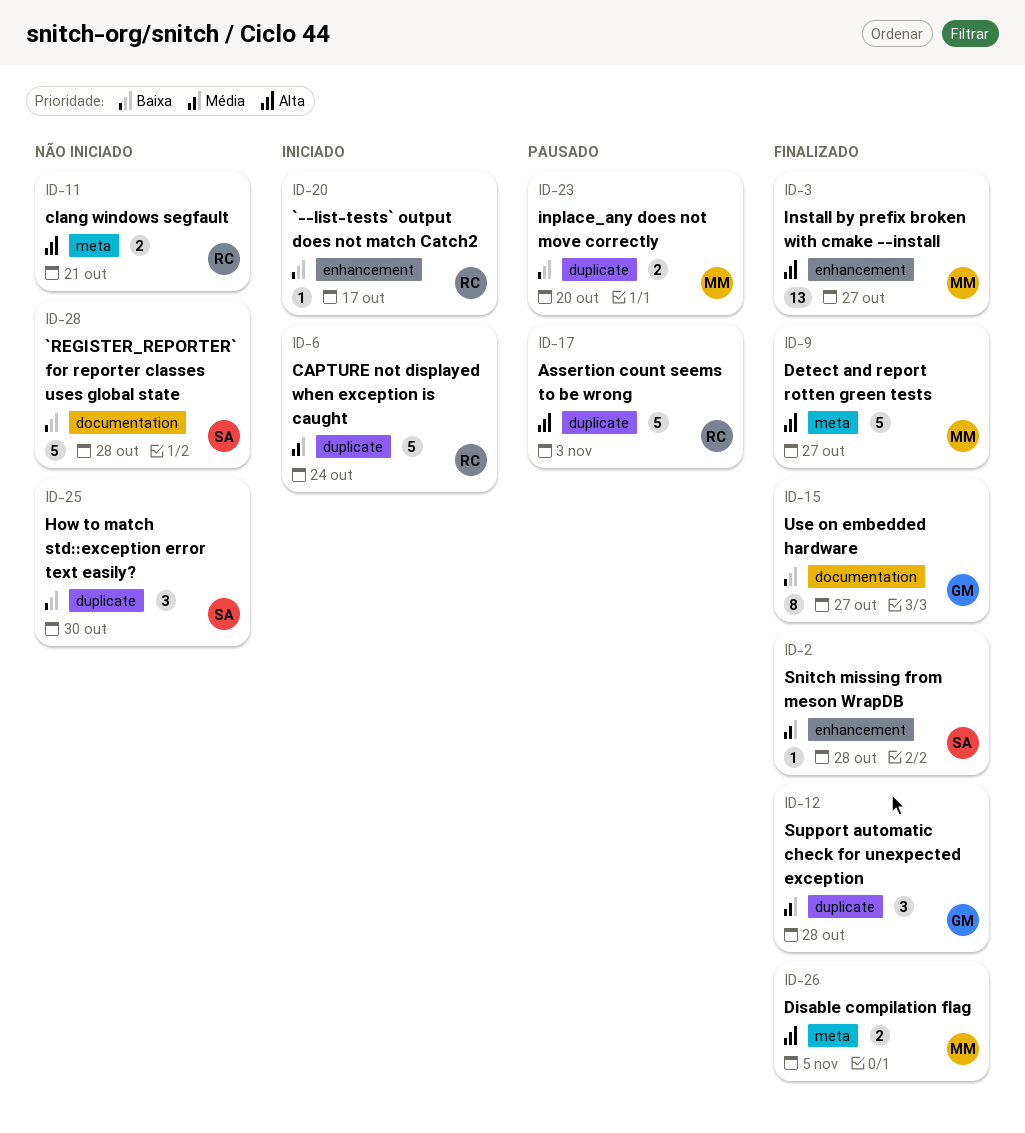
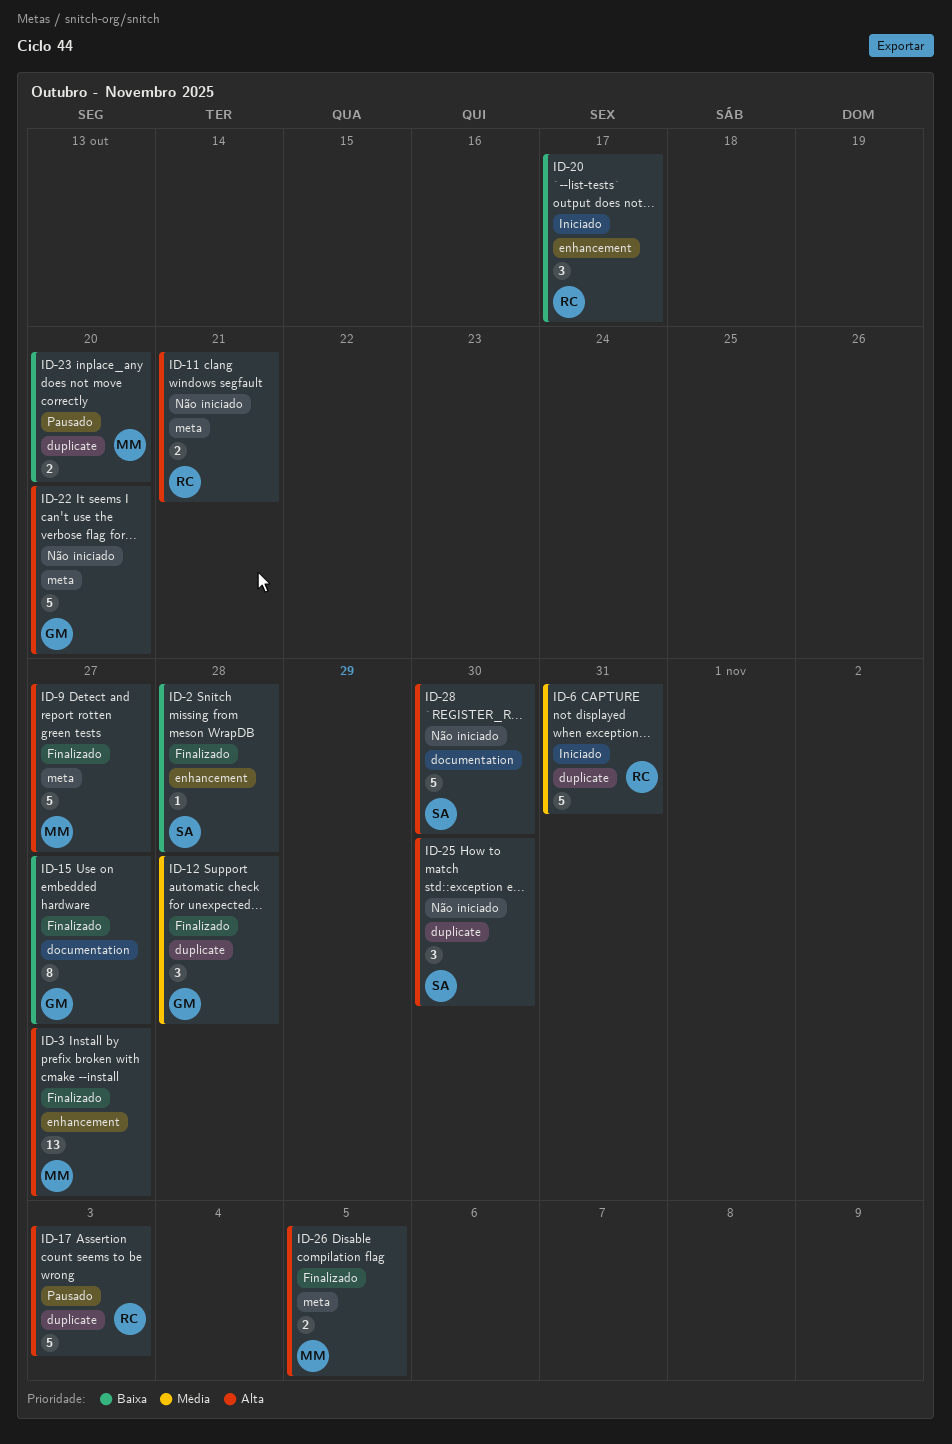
ID-2, priority: Média -> Baixa
ID-6, due: Oct 24 -> Oct 31
ID-20, estimate: 1 -> 3
ID-22: none -> present
ID-25, priority: Baixa -> Alta
ID-28, priority: Baixa -> Alta
ID-28, due: Oct 28 -> Oct 30

